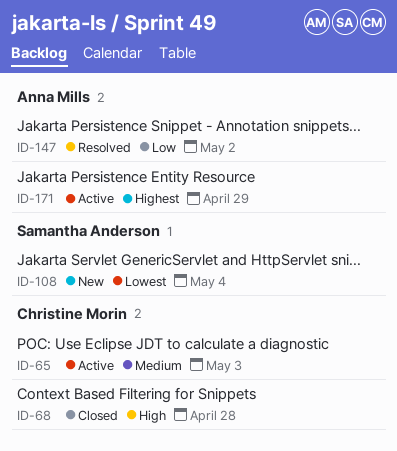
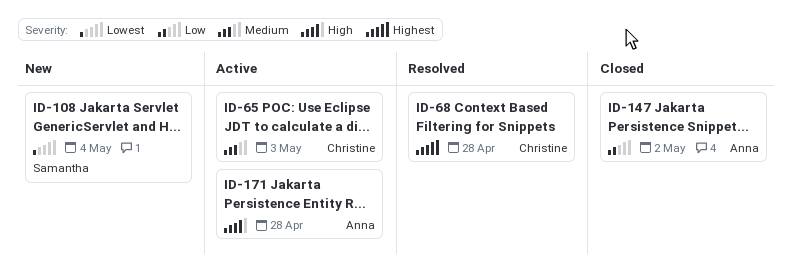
ID-68, status: Closed -> Resolved
ID-68, priority: High -> Highest
ID-147, status: Resolved -> Closed
ID-171, priority: Highest -> High
ID-171, due: Apr 29 -> Apr 28

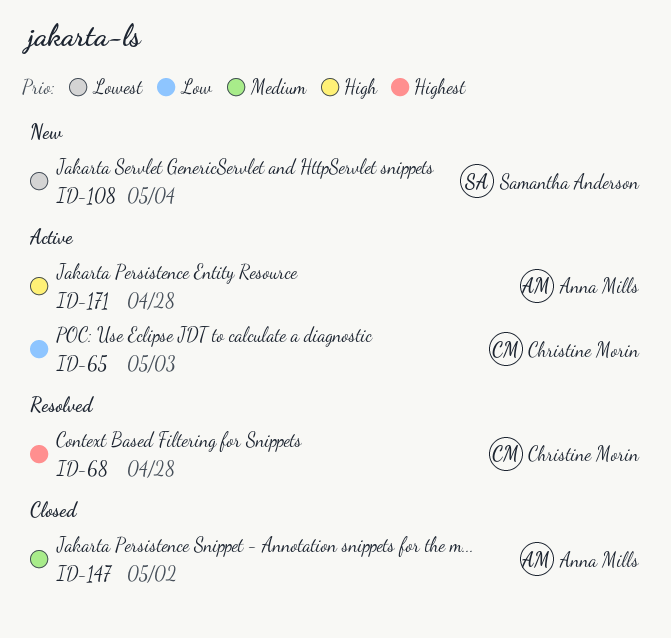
ID-65, priority: Medium -> Low
ID-147, priority: Low -> Medium

